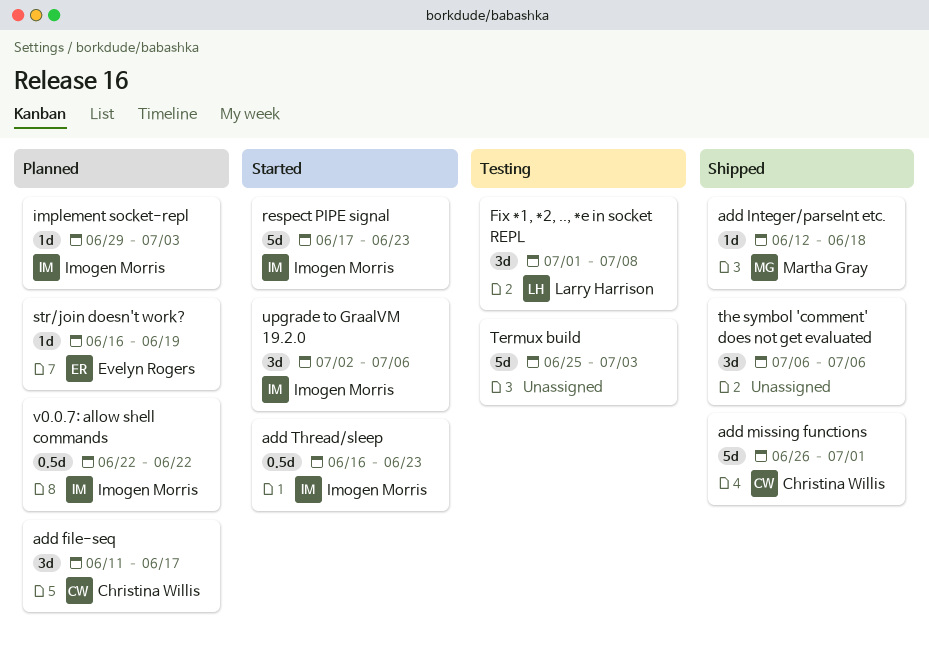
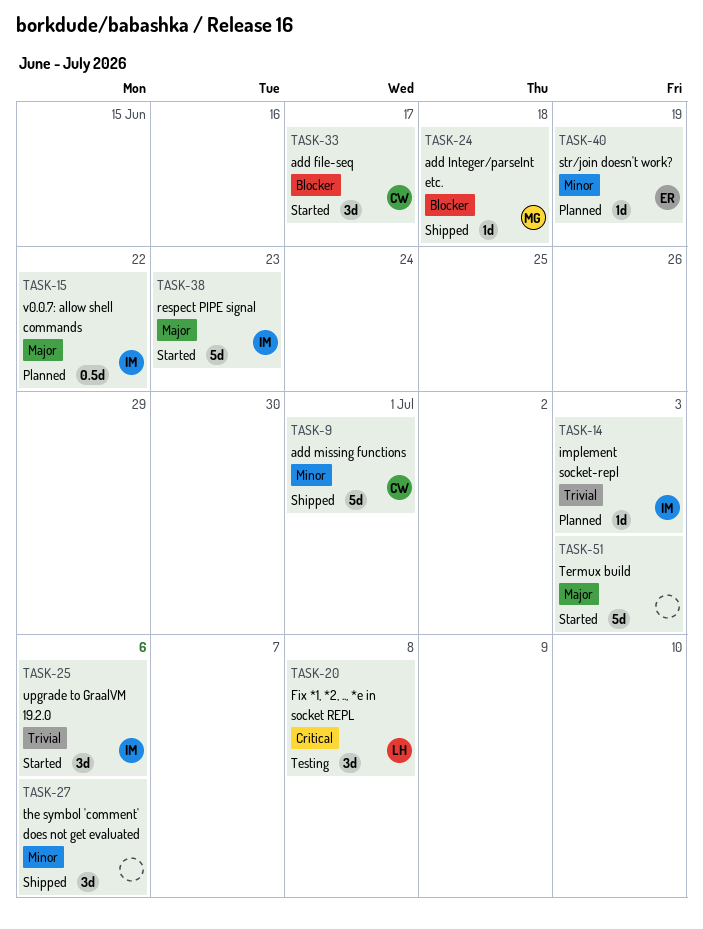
add file-seq, status: Planned -> Started
add Thread/sleep: present -> none
Termux build, status: Testing -> Started

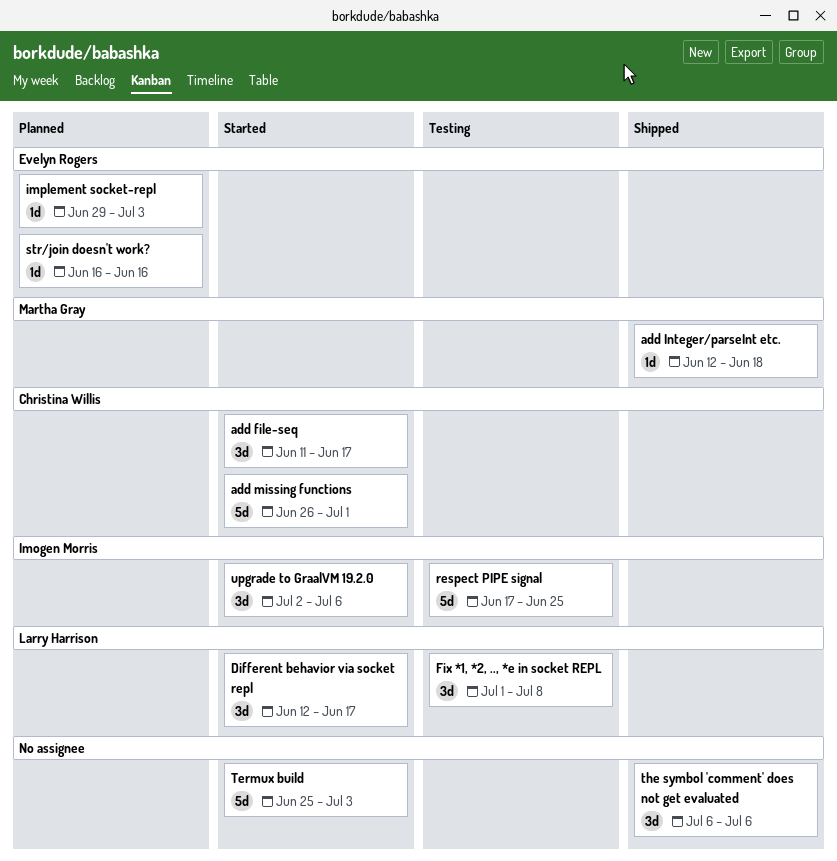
add missing functions, status: Shipped -> Started
Different behavior via socket repl: none -> present
implement socket-repl, owner: Imogen Morris -> Evelyn Rogers
respect PIPE signal, status: Started -> Testing
respect PIPE signal, due: Jun 23 -> Jun 25
str/join doesn't work?, due: Jun 19 -> Jun 16
v0.0.7: allow shell commands: present -> none

